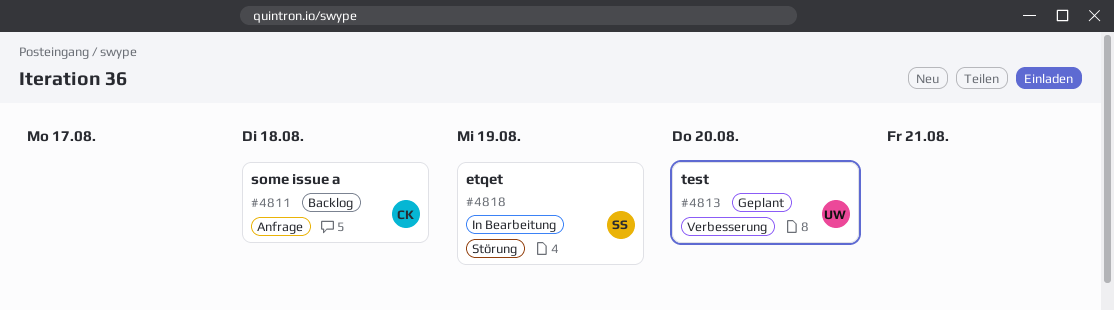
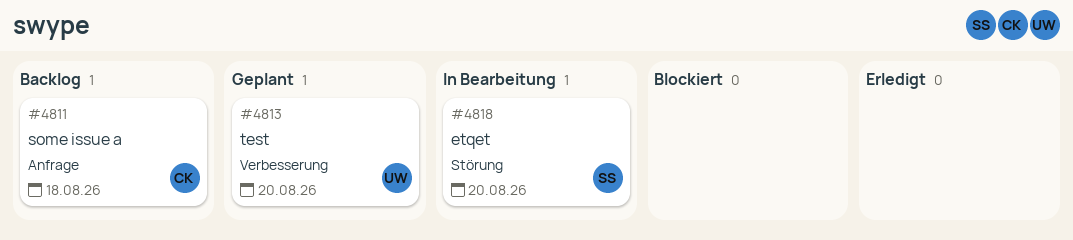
#4818, due: Aug 19 -> Aug 20

